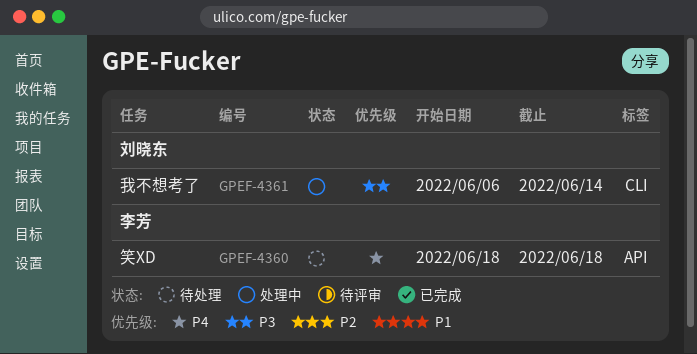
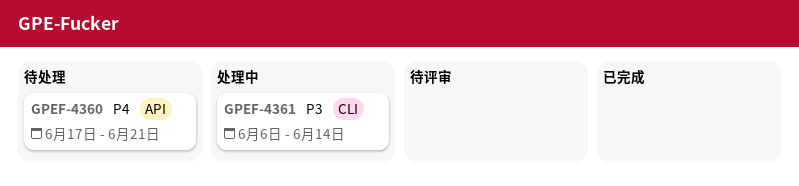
GPEF-4360, start: Jun 18 -> Jun 17
GPEF-4360, due: Jun 18 -> Jun 21

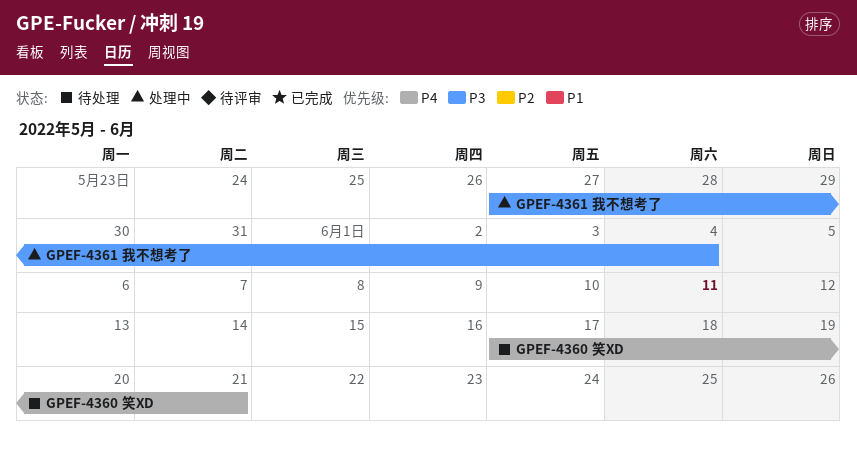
GPEF-4361, start: Jun 6 -> May 27
GPEF-4361, due: Jun 14 -> Jun 4

